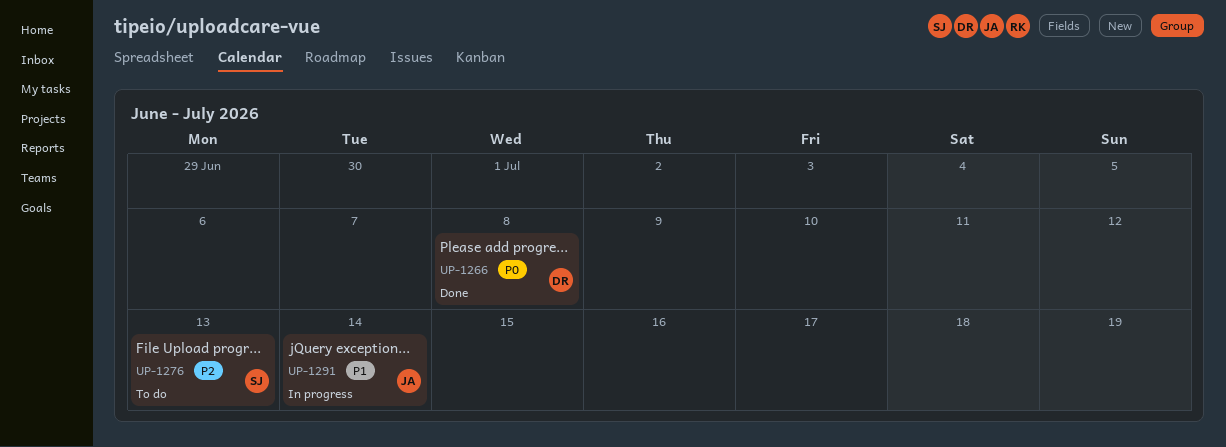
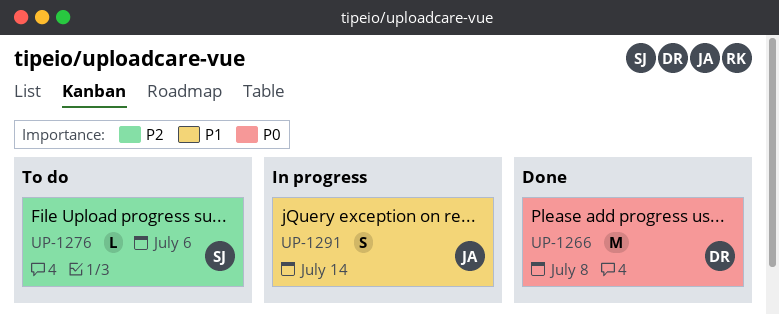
UP-1276, due: Jul 13 -> Jul 6

